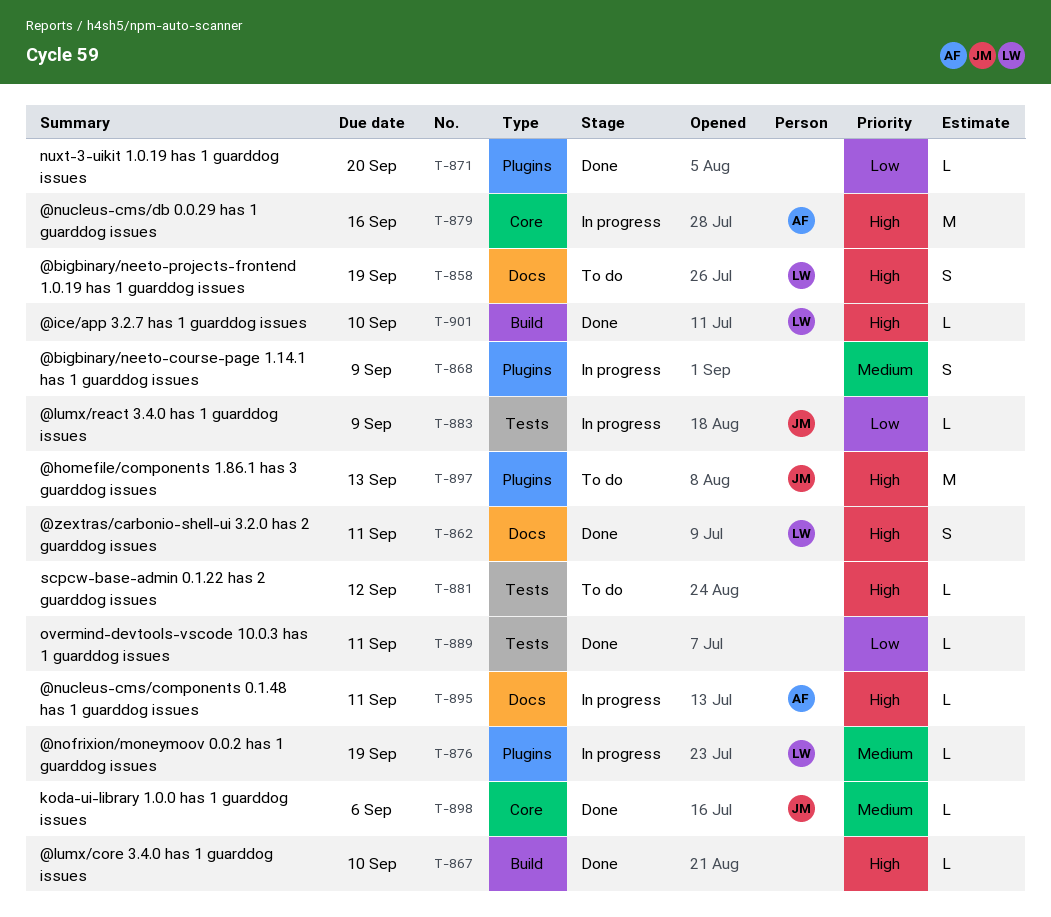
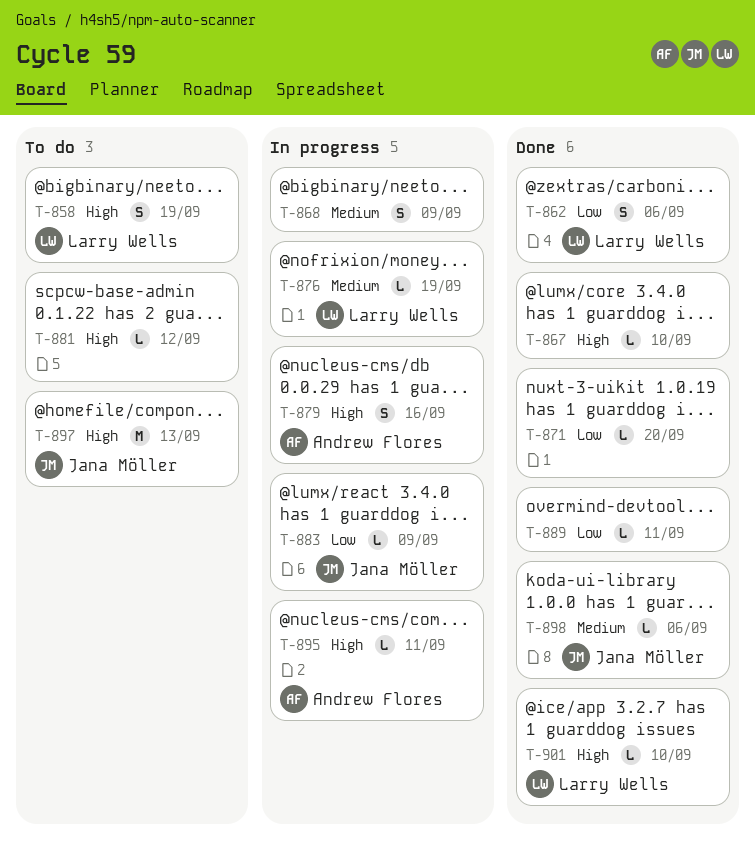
T-862, priority: High -> Low
T-862, due: Sep 11 -> Sep 6
T-879, estimate: M -> S

